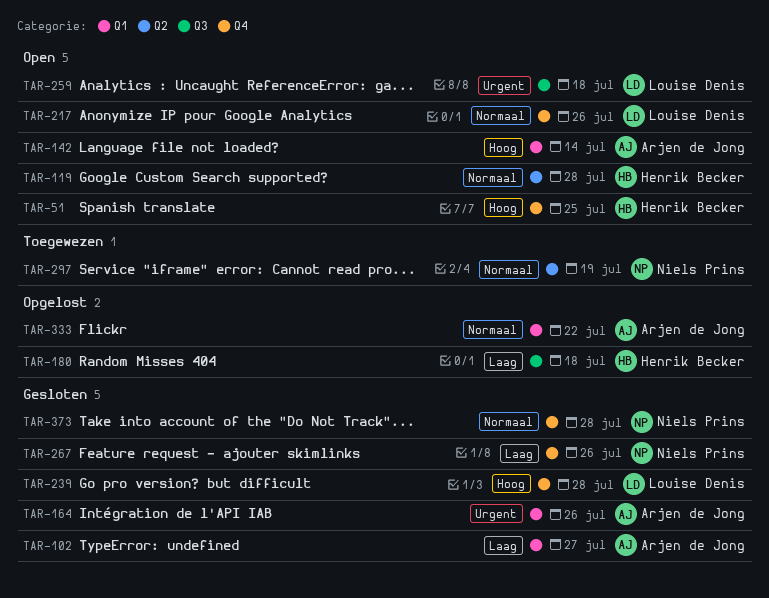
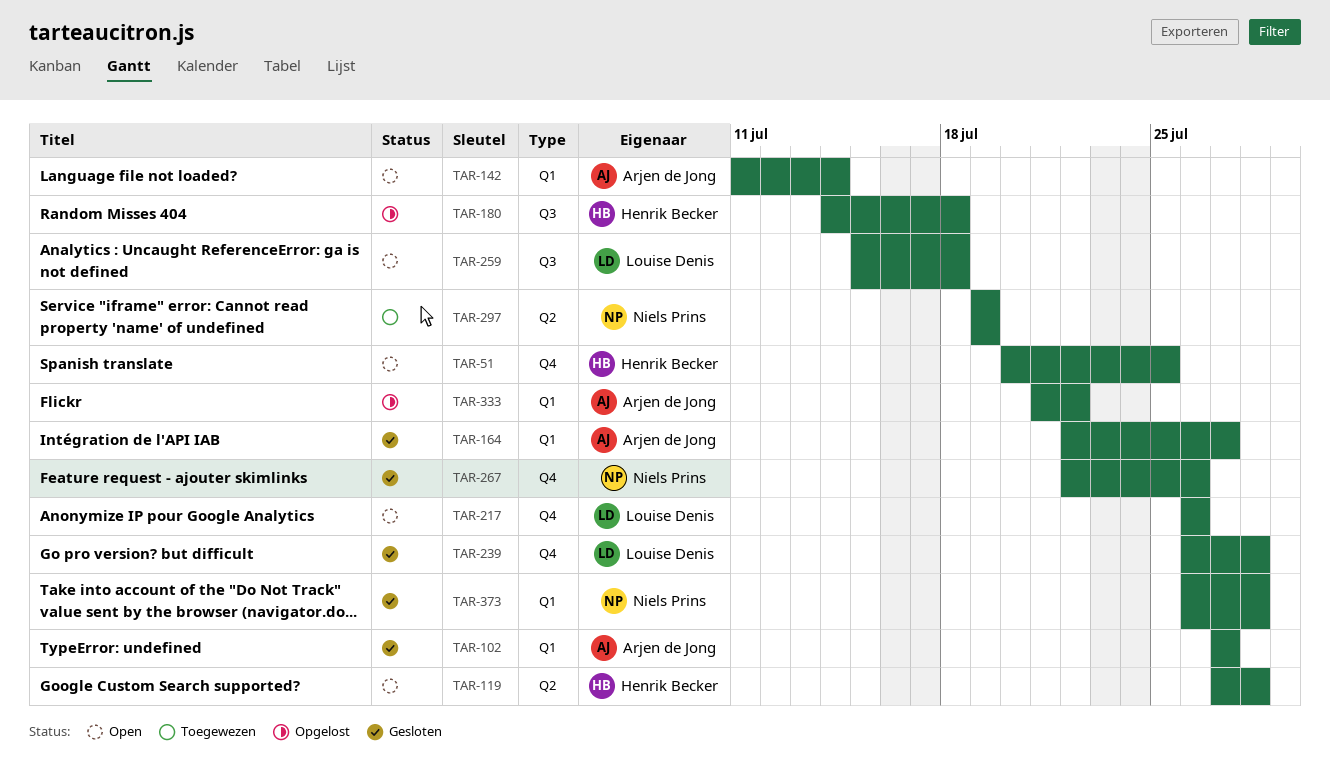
TAR-164, due: Jul 26 -> Jul 27
TAR-373, label: Q4 -> Q1

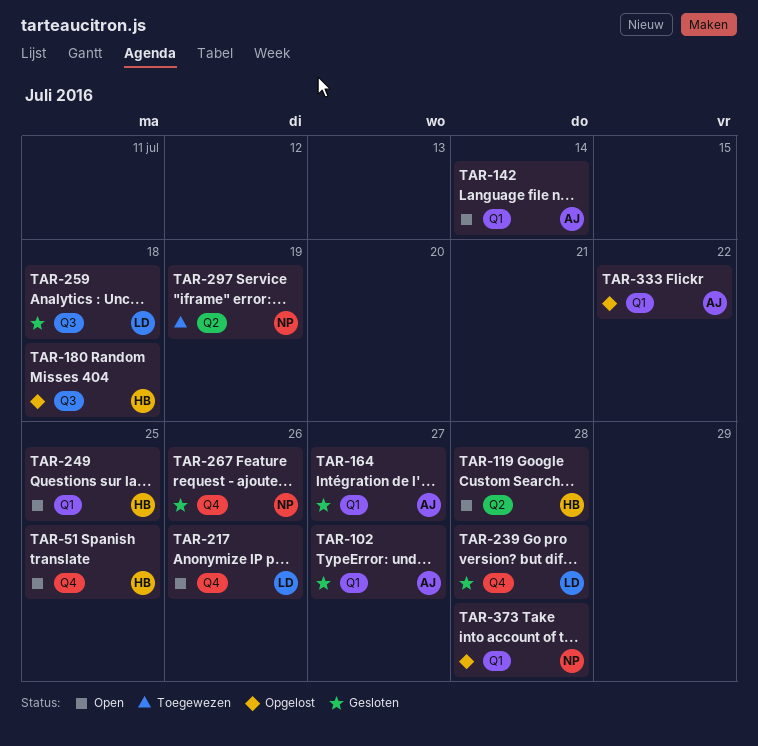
TAR-249: none -> present
TAR-259, status: Open -> Gesloten
TAR-373, status: Gesloten -> Opgelost

